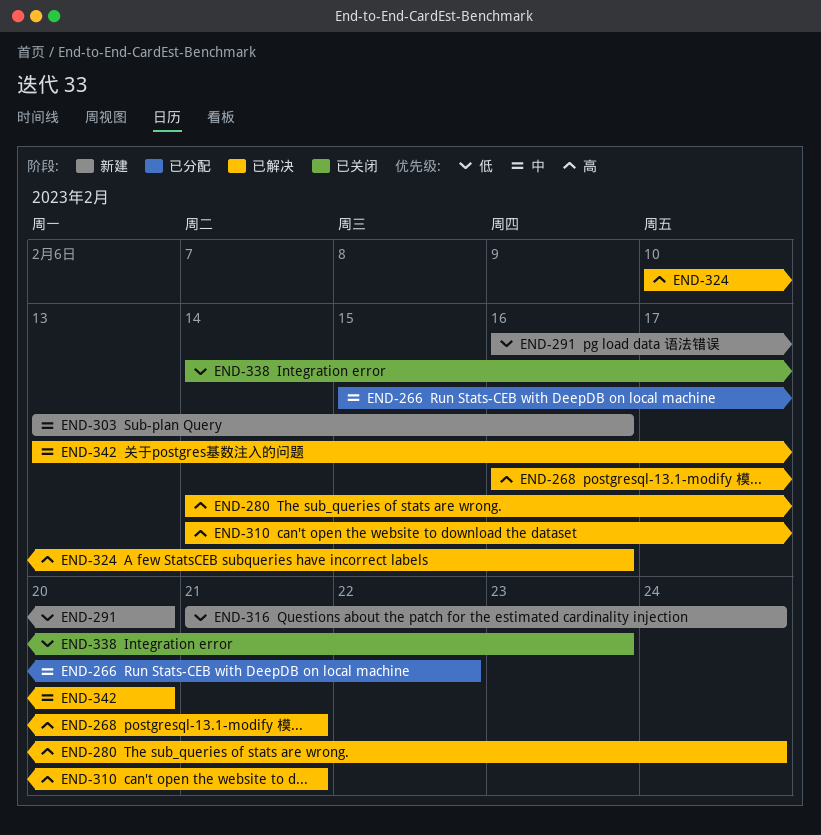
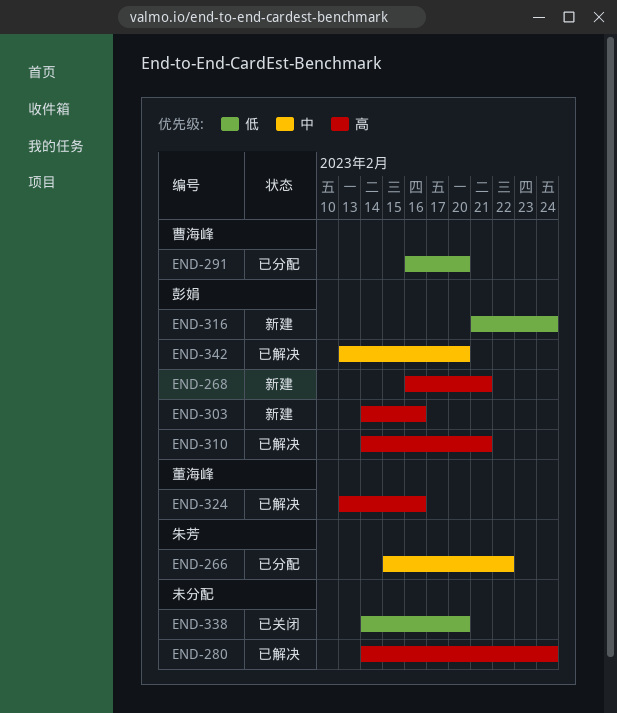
END-268, status: 已解决 -> 新建
END-291, status: 新建 -> 已分配
END-303, priority: 中 -> 高
END-303, start: Feb 13 -> Feb 14
END-324, start: Feb 10 -> Feb 13
END-338, due: Feb 23 -> Feb 20

